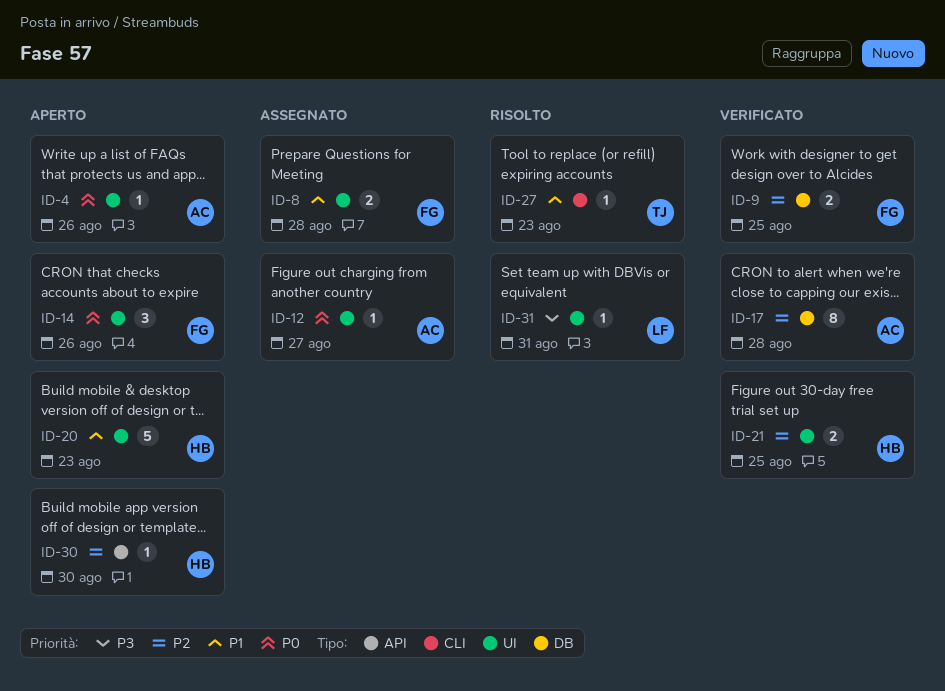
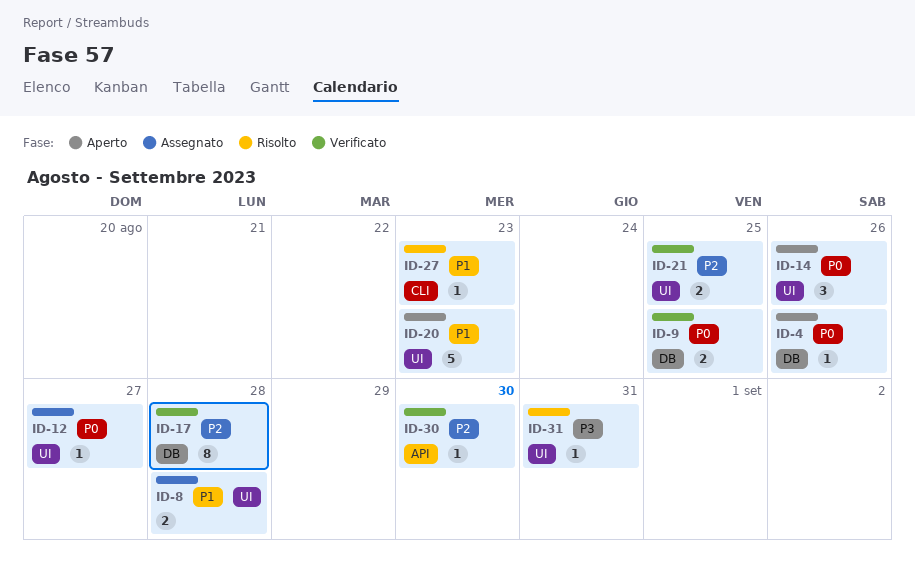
ID-4, label: UI -> DB
ID-9, priority: P2 -> P0
ID-30, status: Aperto -> Verificato

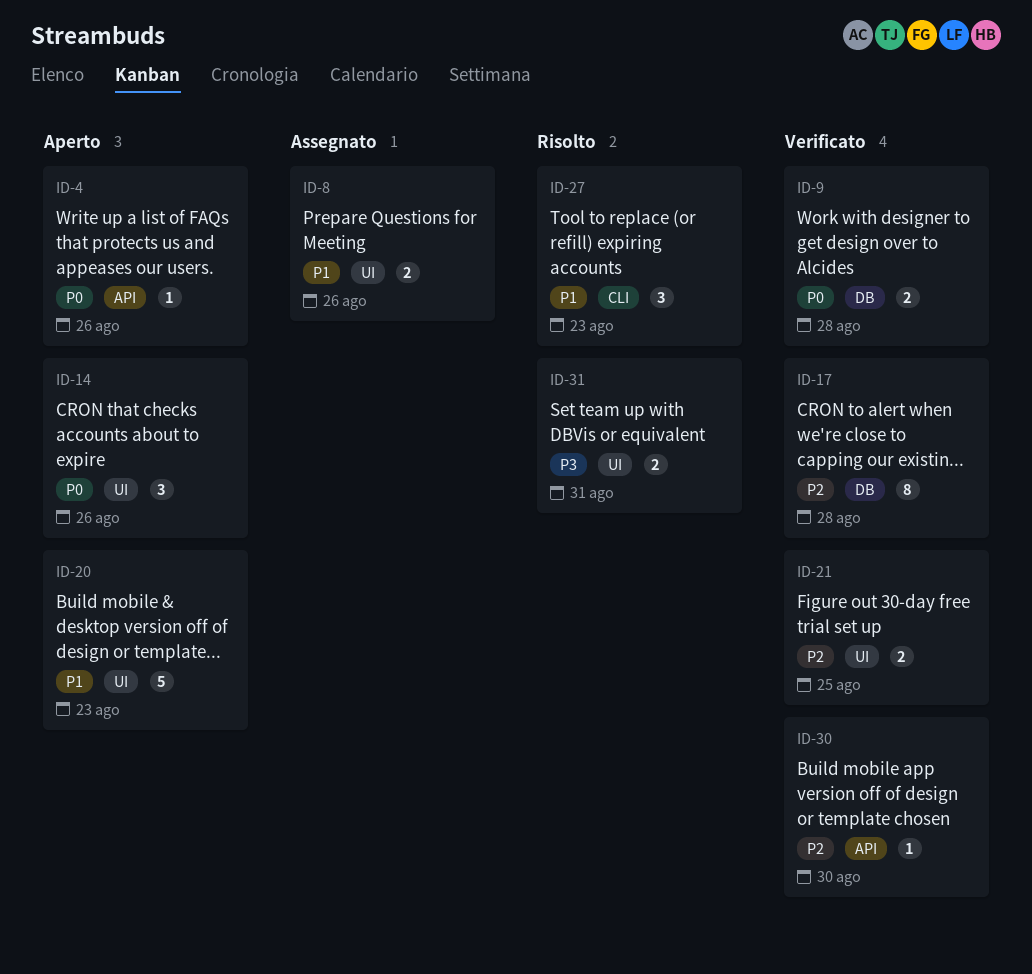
ID-4, label: DB -> API
ID-8, due: Aug 28 -> Aug 26
ID-9, due: Aug 25 -> Aug 28
ID-12: present -> none
ID-27, estimate: 1 -> 3
ID-31, estimate: 1 -> 2

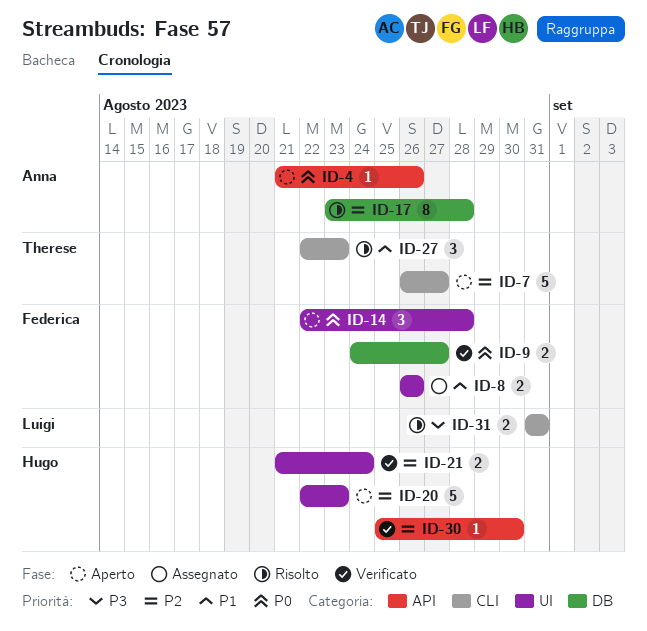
ID-7: none -> present
ID-9, due: Aug 28 -> Aug 27
ID-14, due: Aug 26 -> Aug 28
ID-17, status: Verificato -> Risolto
ID-20, priority: P1 -> P2
ID-21, due: Aug 25 -> Aug 24
ID-31, label: UI -> CLI

